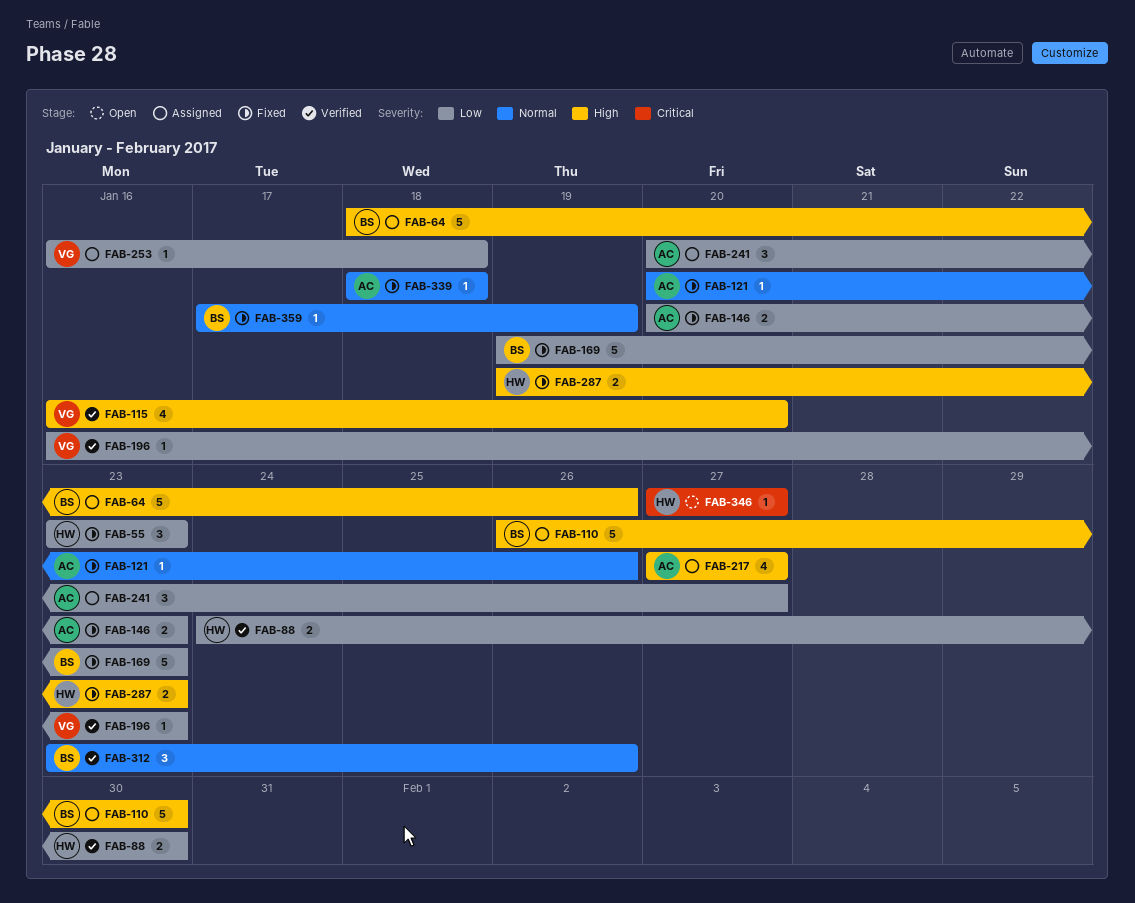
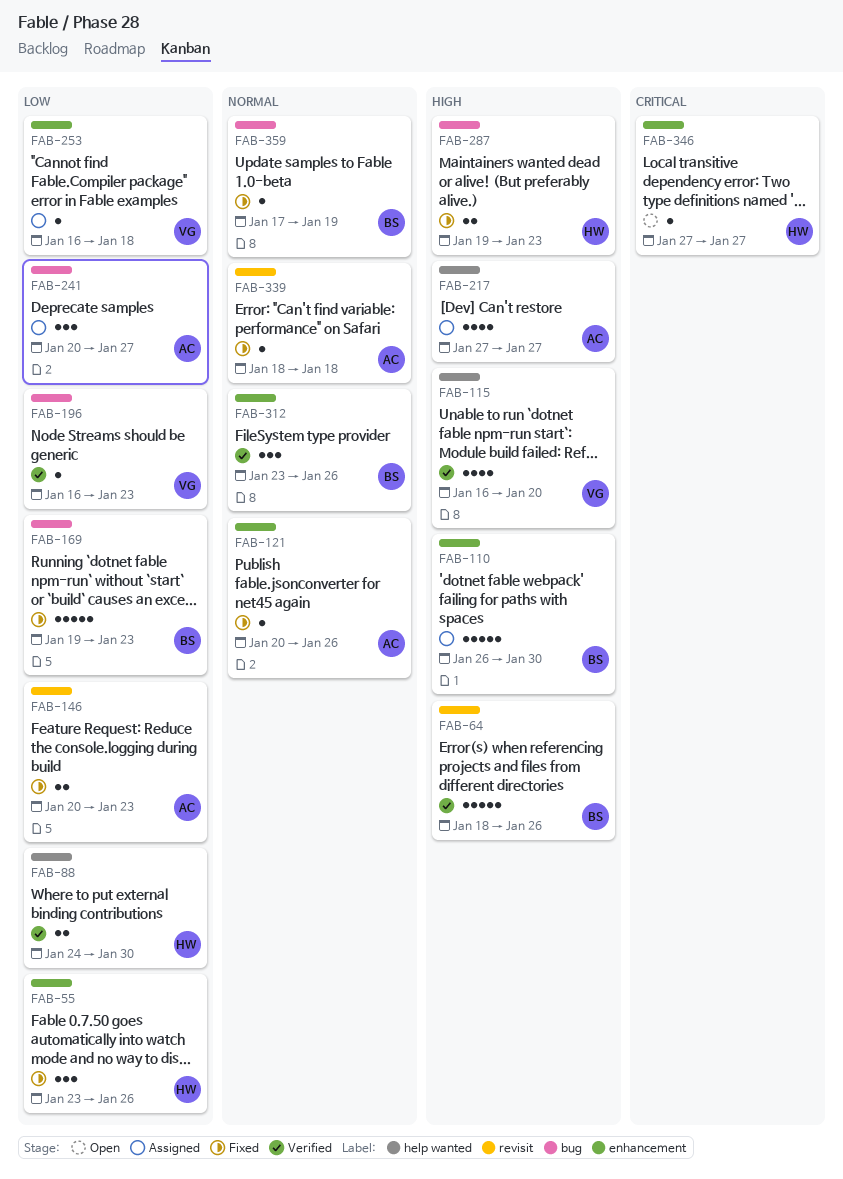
FAB-55, due: Jan 23 -> Jan 26
FAB-64, status: Assigned -> Verified

